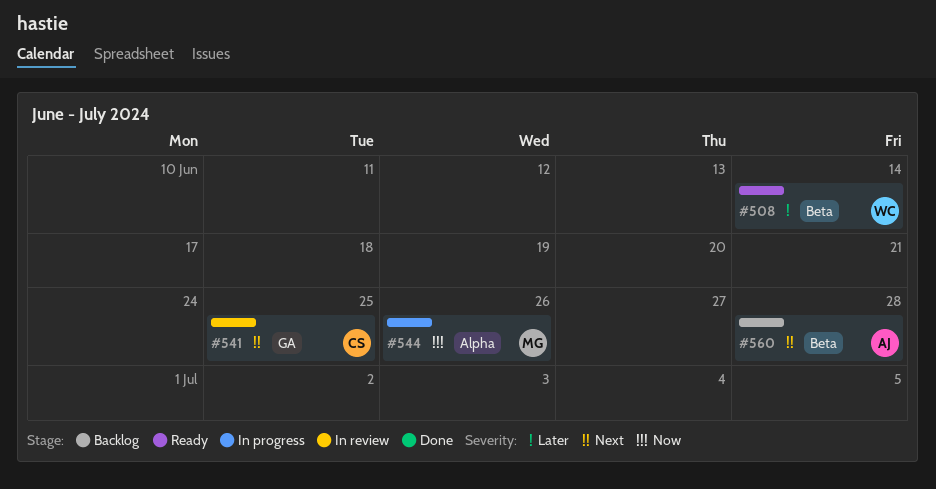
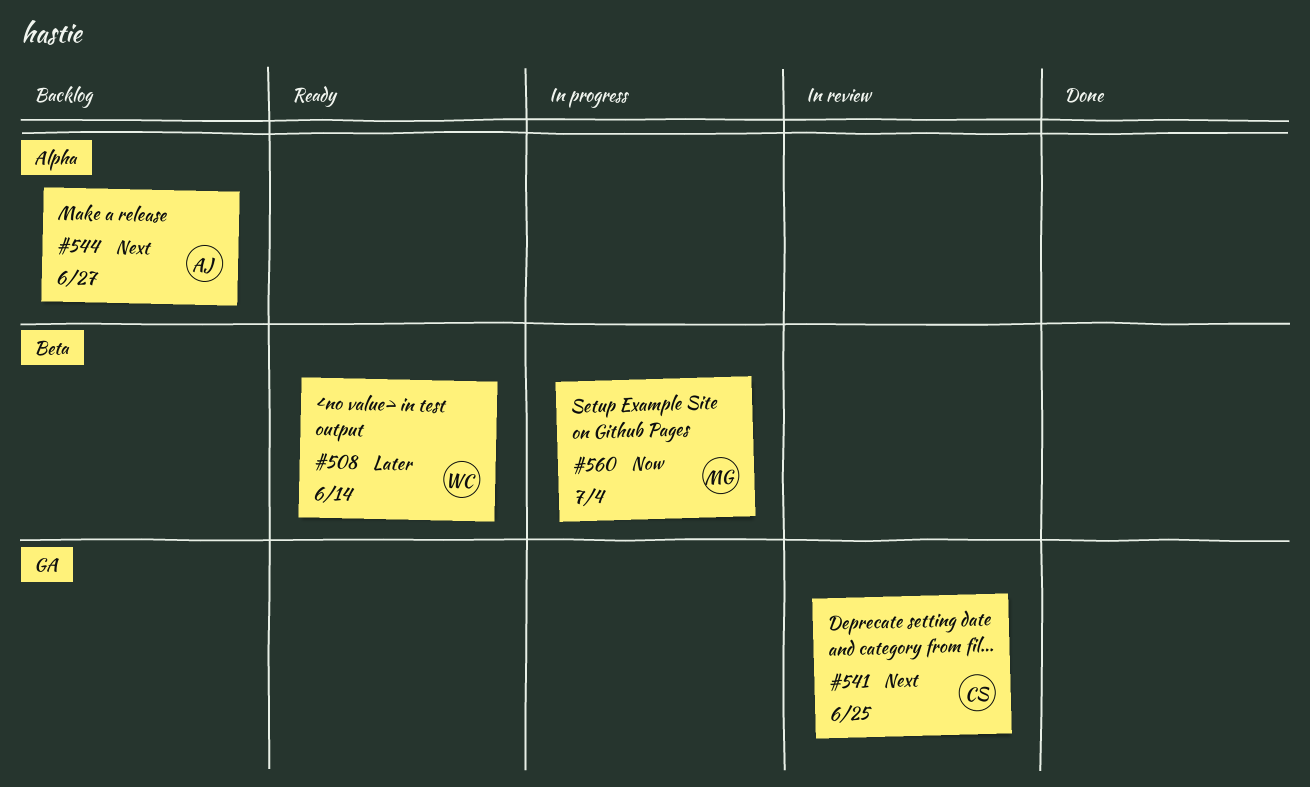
#544, status: In progress -> Backlog
#544, owner: MG -> AJ
#544, priority: Now -> Next
#544, due: Jun 26 -> Jun 27
#560, status: Backlog -> In progress
#560, owner: AJ -> MG
#560, priority: Next -> Now
#560, due: Jun 28 -> Jul 4

